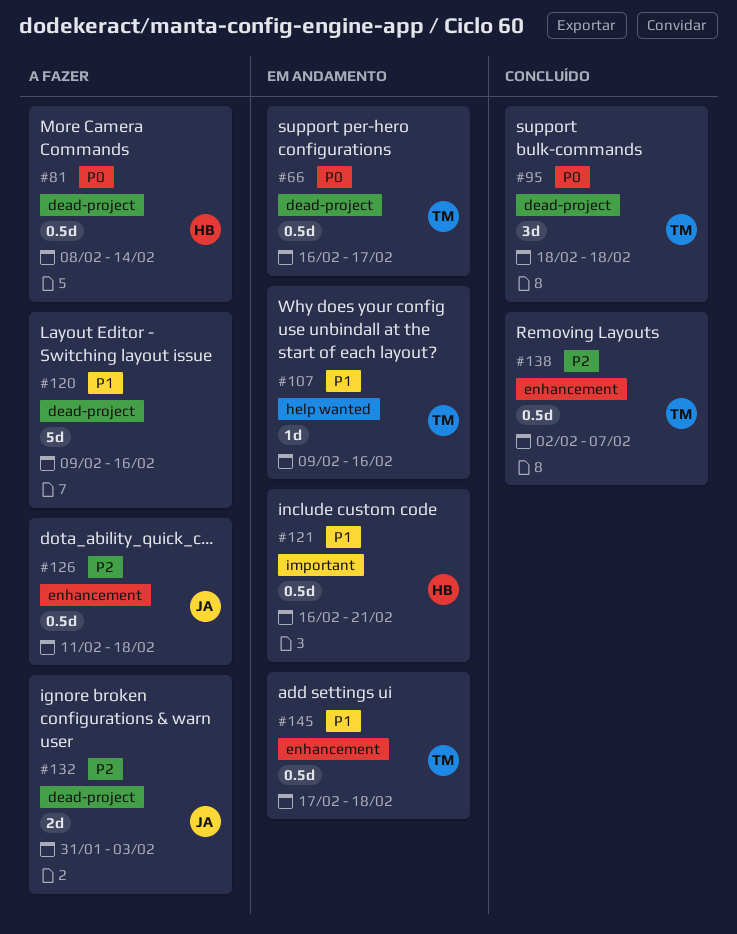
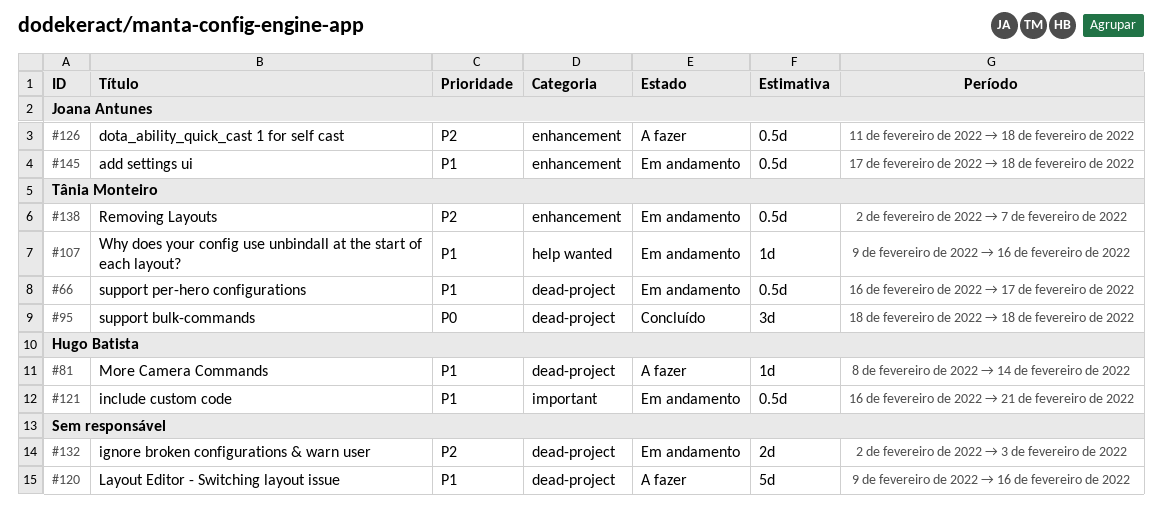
#66, priority: P0 -> P1
#81, priority: P0 -> P1
#81, estimate: 0.5d -> 1d
#132, status: A fazer -> Em andamento
#132, owner: Joana Antunes -> none
#132, start: Jan 31 -> Feb 2
#138, status: Concluído -> Em andamento
#145, owner: Tânia Monteiro -> Joana Antunes

